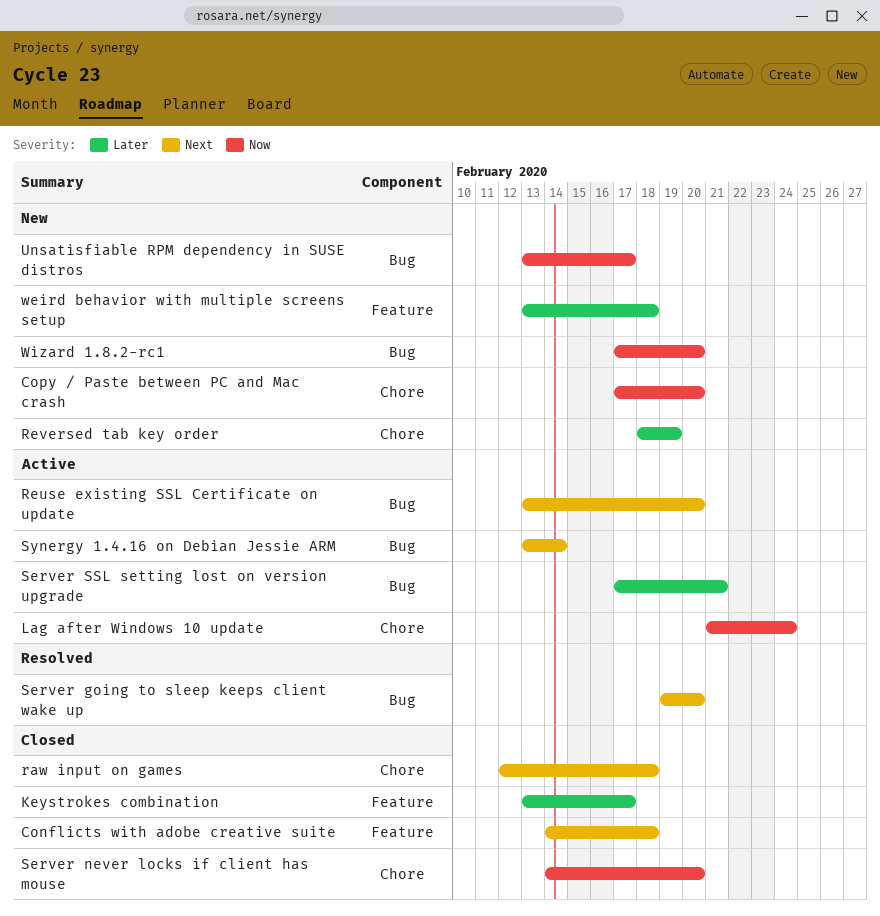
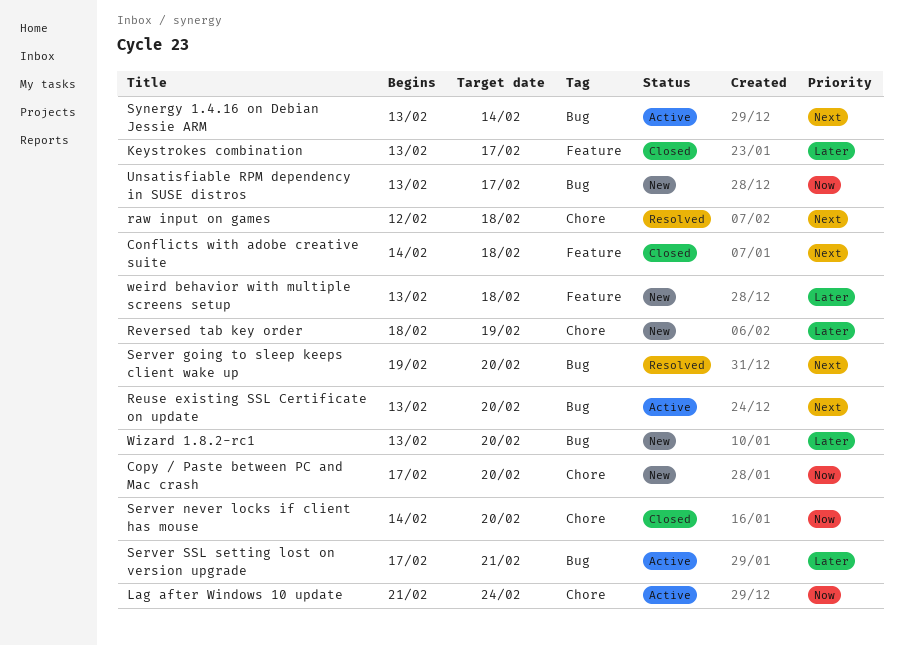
raw input on games, status: Closed -> Resolved
Wizard 1.8.2-rc1, priority: Now -> Later
Wizard 1.8.2-rc1, start: Feb 17 -> Feb 13

